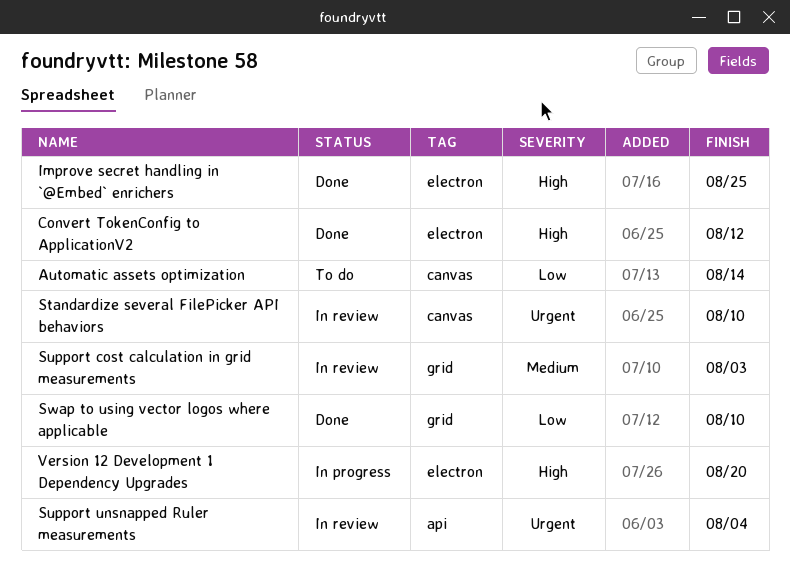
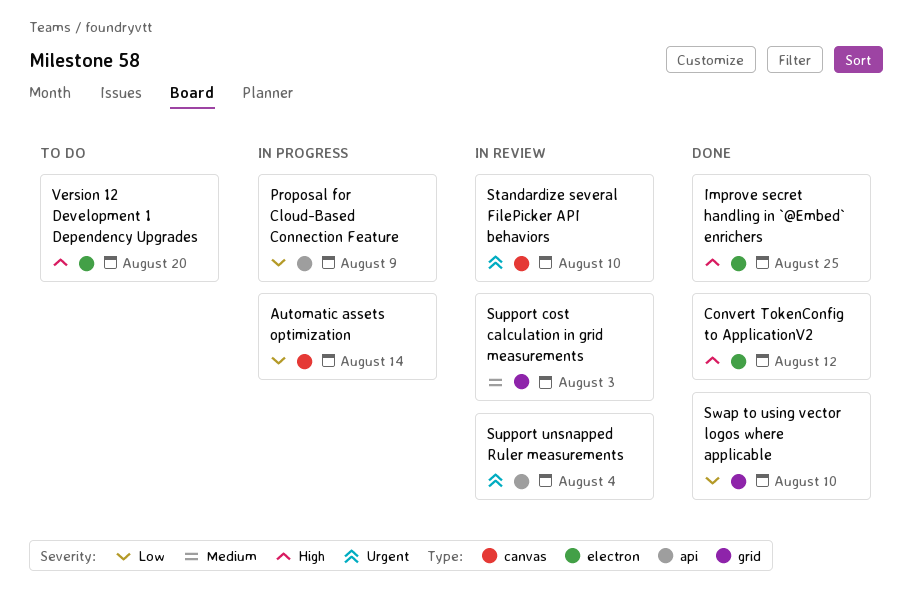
Automatic assets optimization, status: To do -> In progress
Proposal for Cloud-Based Connection Feature: none -> present
Version 12 Development 1 Dependency Upgrades, status: In progress -> To do

